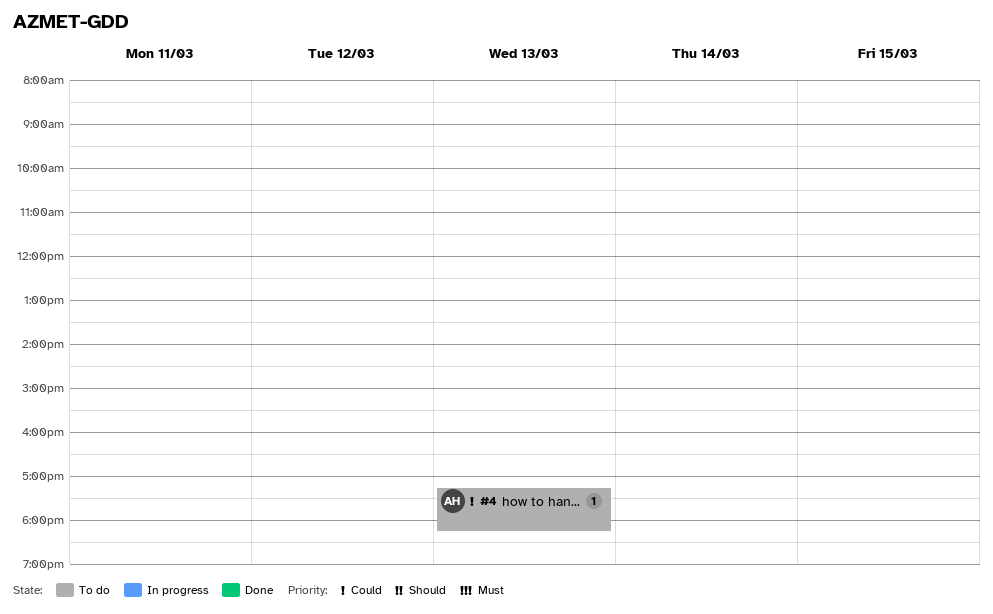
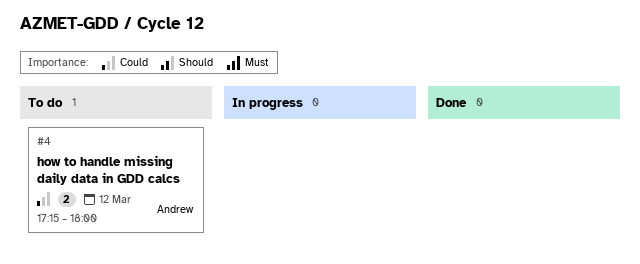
#4, estimate: 1 -> 2
#4, day: Mar 13 -> Mar 12
#4, ends: 18:15 -> 18:00

